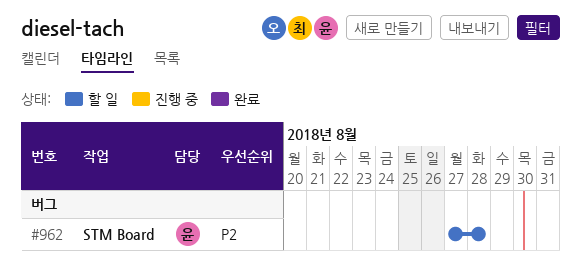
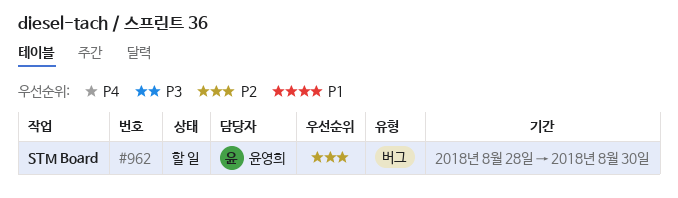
#962, start: Aug 27 -> Aug 28
#962, due: Aug 28 -> Aug 30

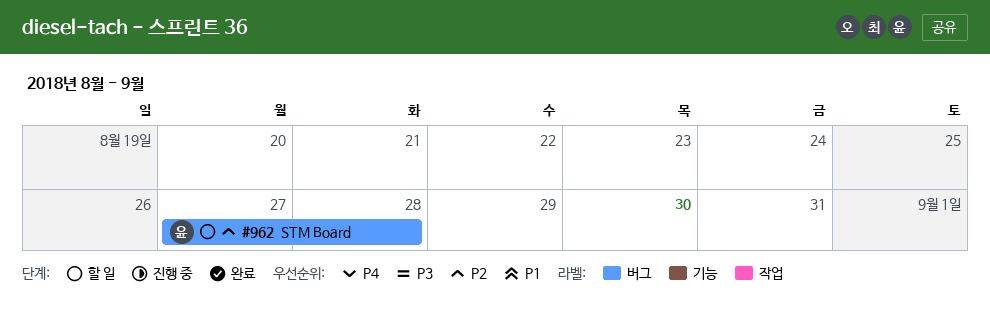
#962, start: Aug 28 -> Aug 27
#962, due: Aug 30 -> Aug 28

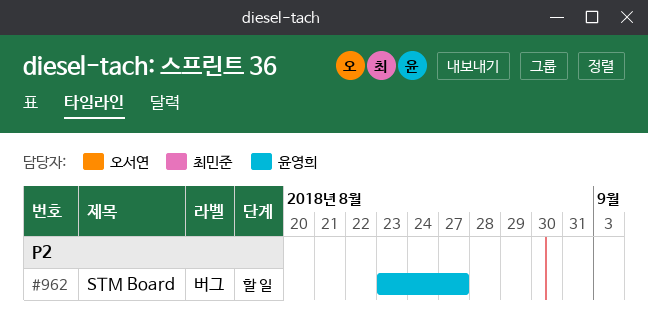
#962, start: Aug 27 -> Aug 23
#962, due: Aug 28 -> Aug 27

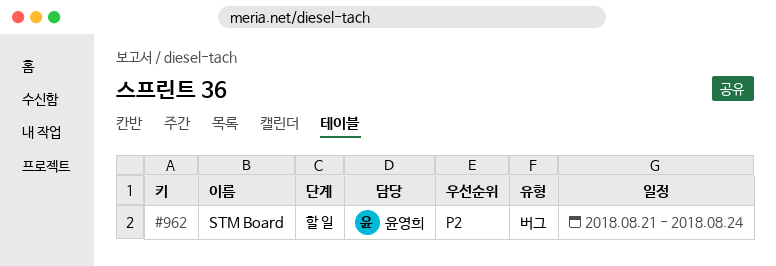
#962, start: Aug 23 -> Aug 21
#962, due: Aug 27 -> Aug 24

